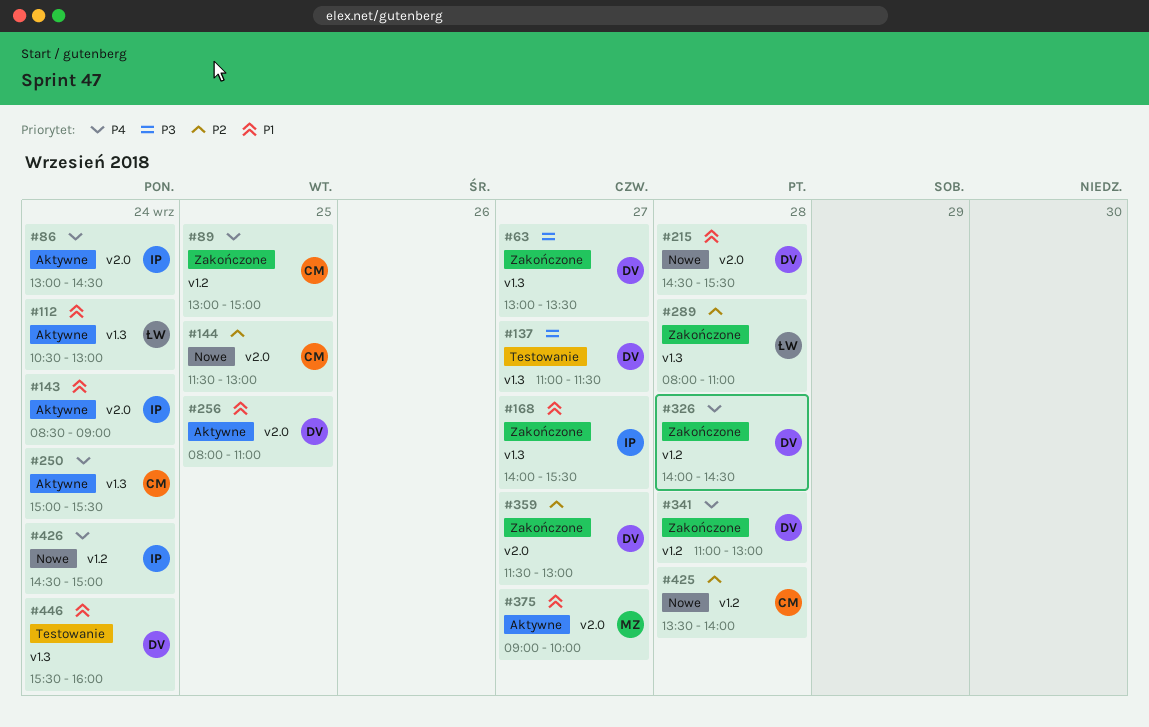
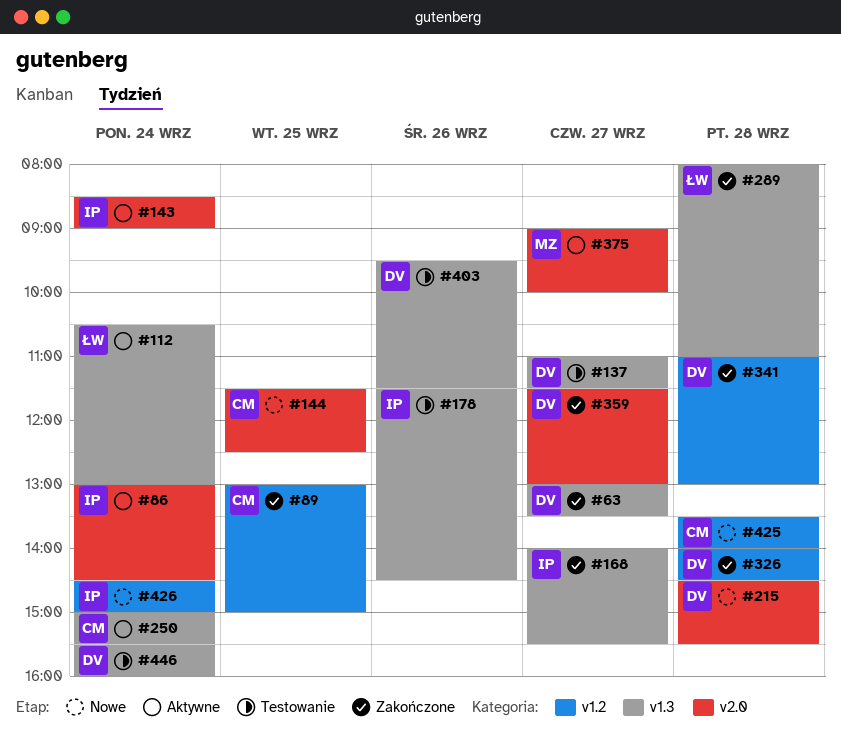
#144, ends: 13:00 -> 12:30
#178: none -> present
#256: present -> none
#403: none -> present

